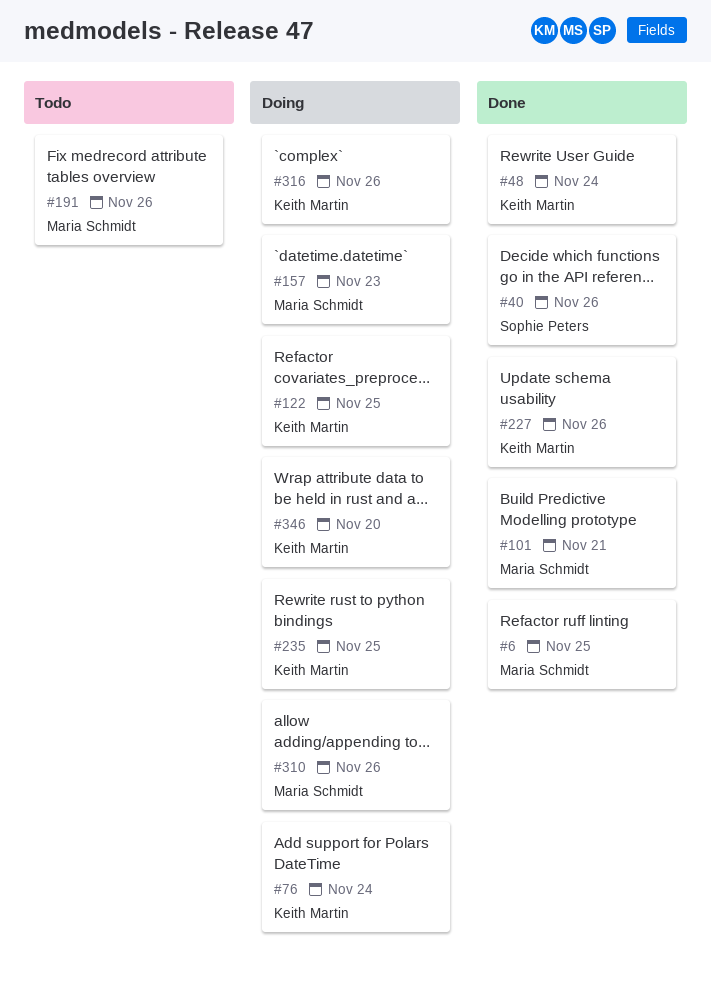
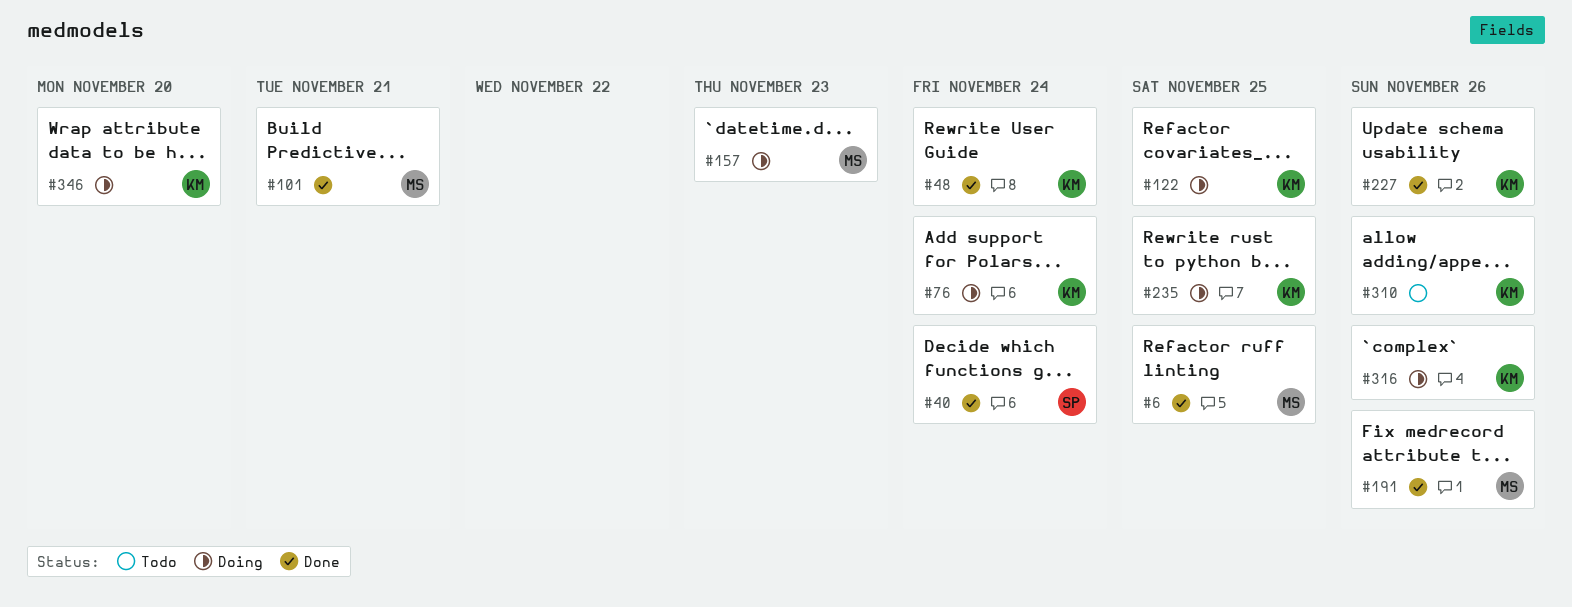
#40, due: Nov 26 -> Nov 24
#191, status: Todo -> Done
#310, status: Doing -> Todo
#310, owner: Maria Schmidt -> Keith Martin

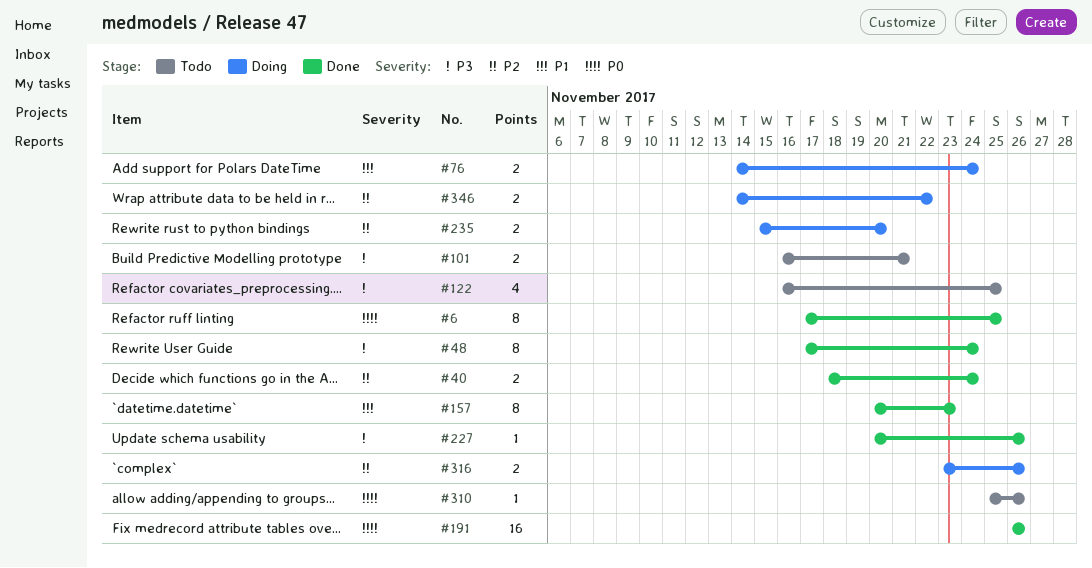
#101, status: Done -> Todo
#122, status: Doing -> Todo
#157, status: Doing -> Done
#235, due: Nov 25 -> Nov 20
#346, due: Nov 20 -> Nov 22

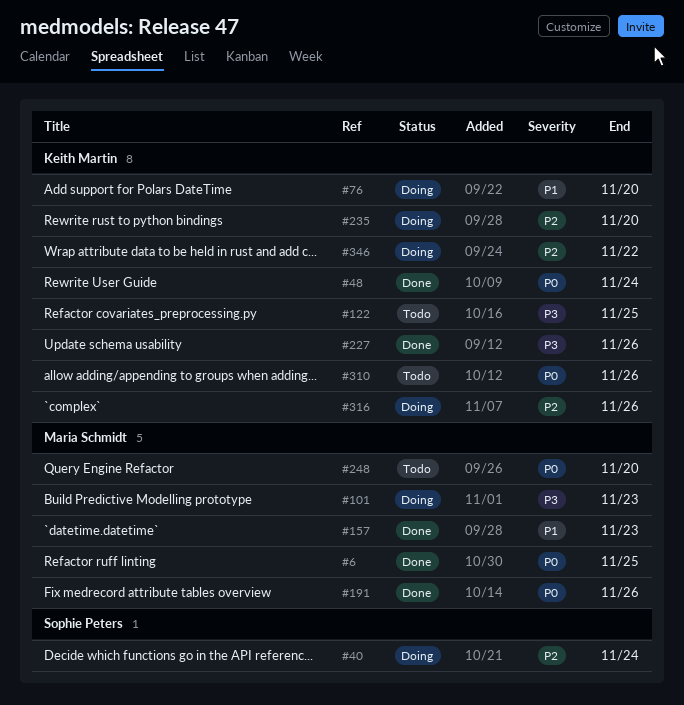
#40, status: Done -> Doing
#48, priority: P3 -> P0
#76, due: Nov 24 -> Nov 20
#101, status: Todo -> Doing
#101, due: Nov 21 -> Nov 23
#248: none -> present

